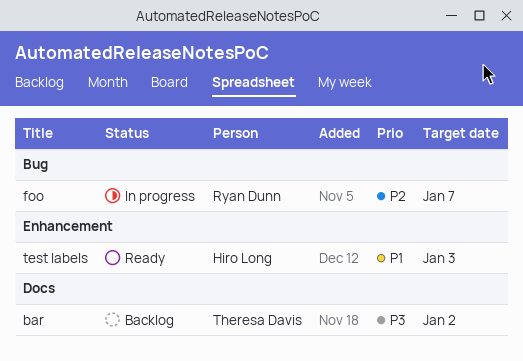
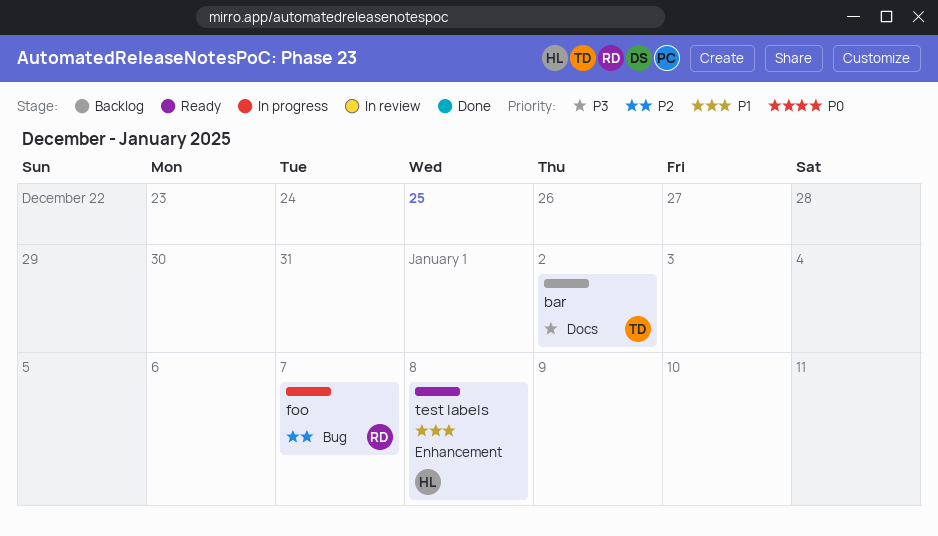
test labels, due: Jan 3 -> Jan 8

